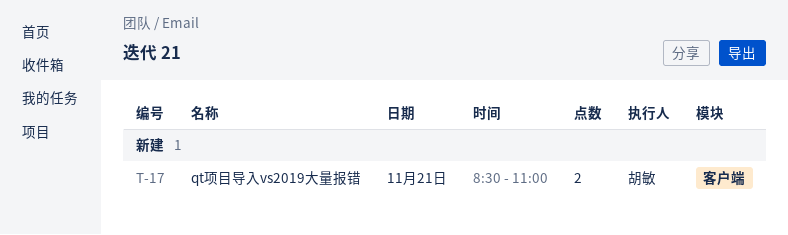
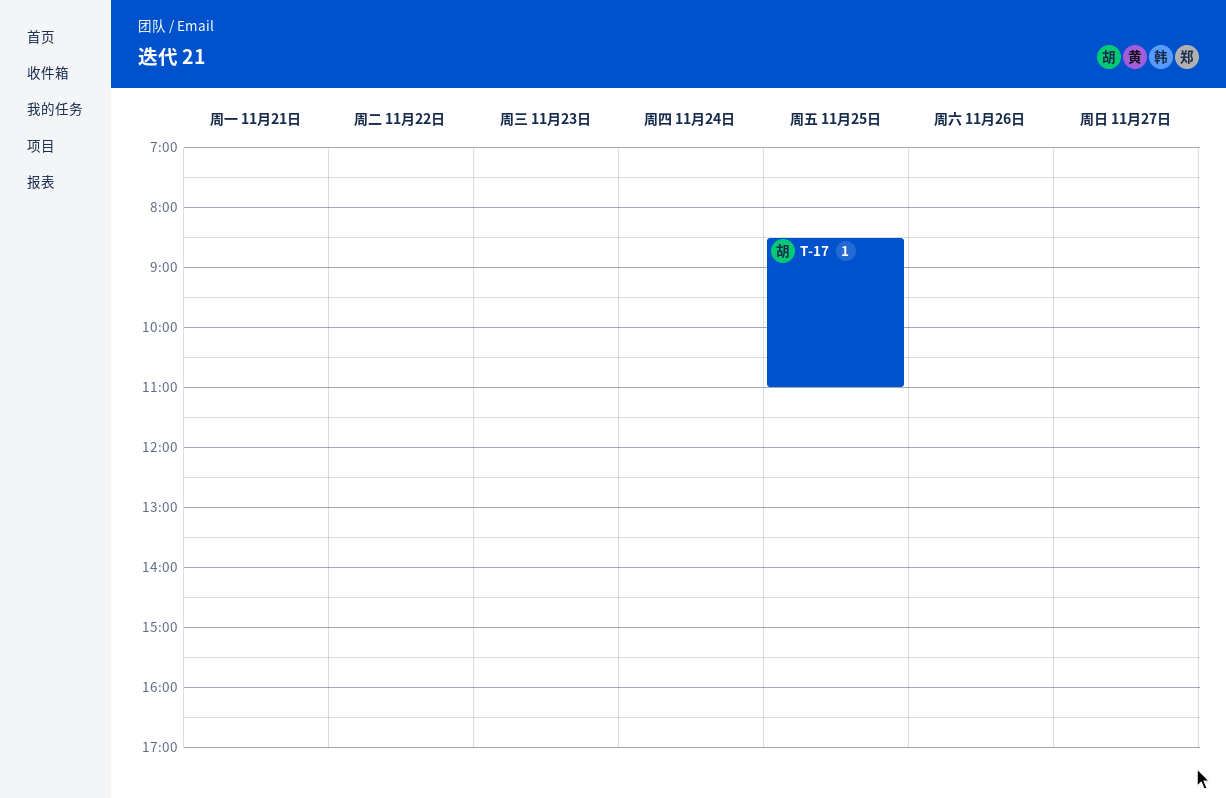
T-17, estimate: 2 -> 1
T-17, day: Nov 21 -> Nov 25

